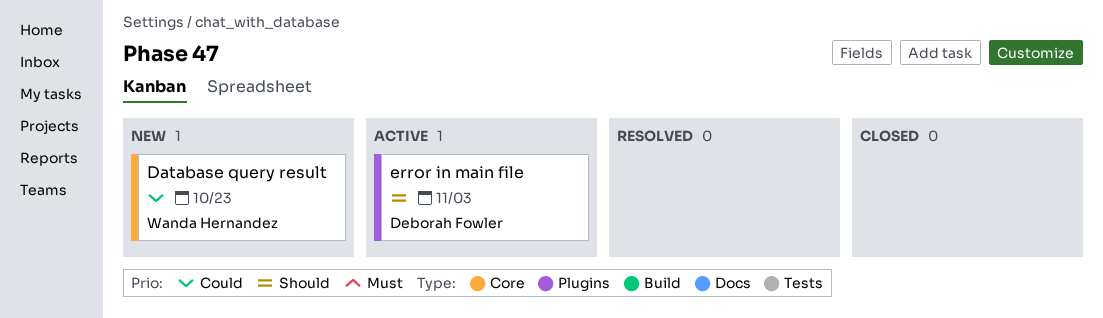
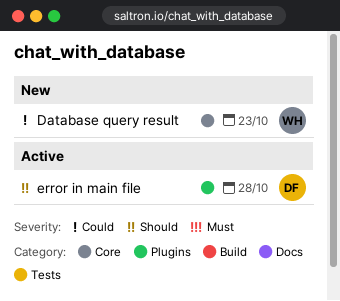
error in main file, due: Nov 3 -> Oct 28

